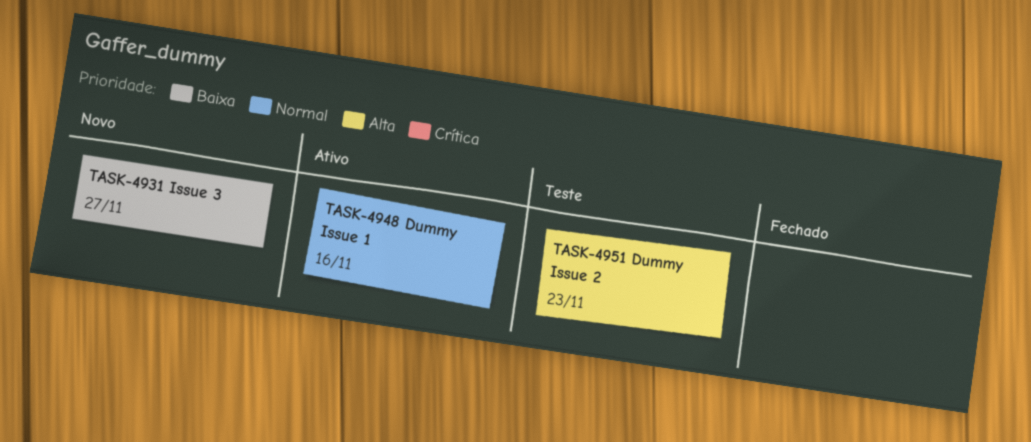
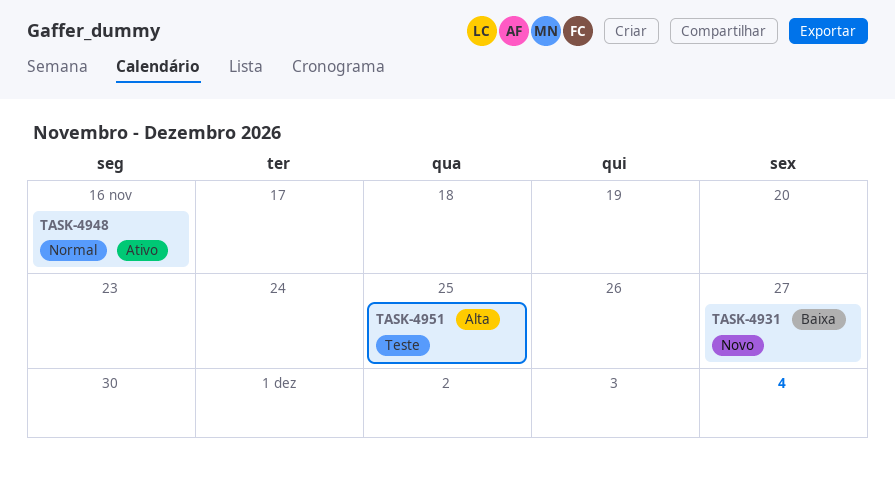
TASK-4951, due: Nov 23 -> Nov 25

